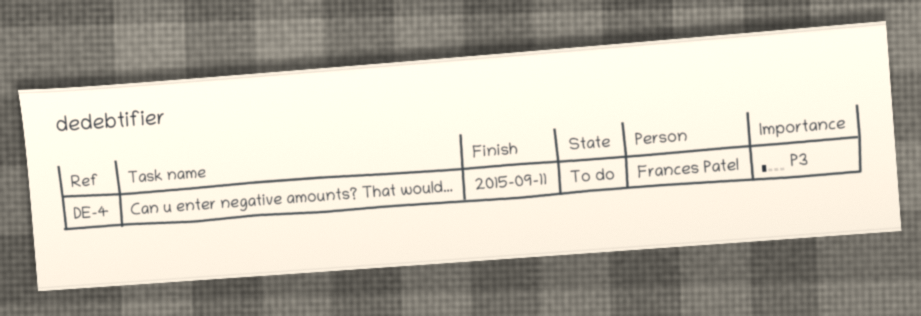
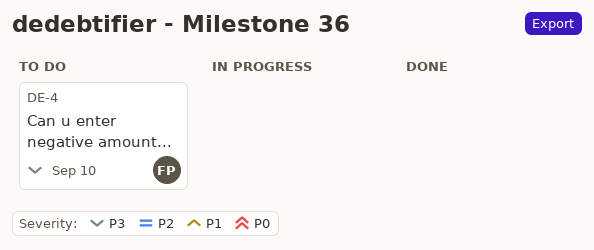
DE-4, due: Sep 11 -> Sep 10

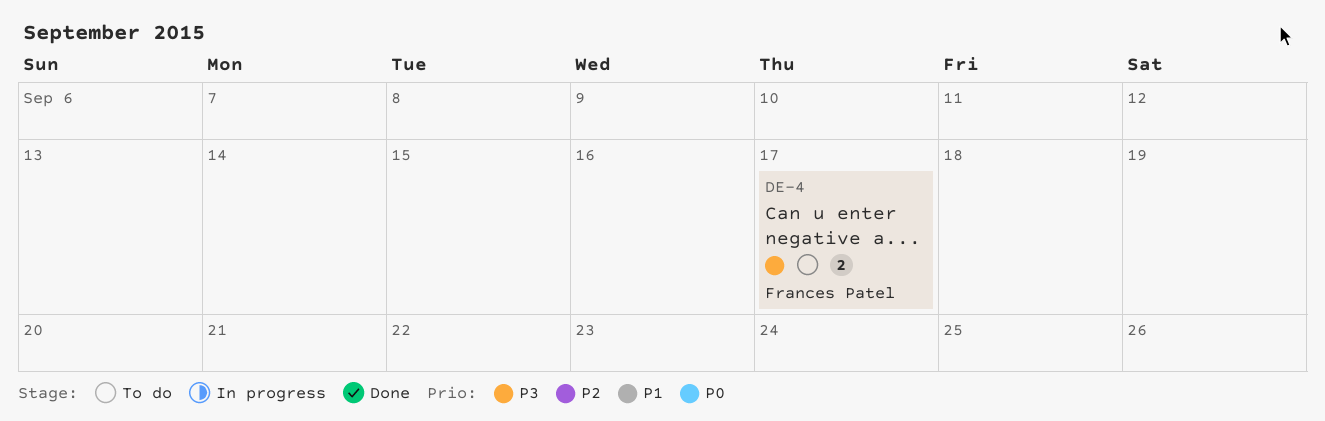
DE-4, due: Sep 10 -> Sep 17

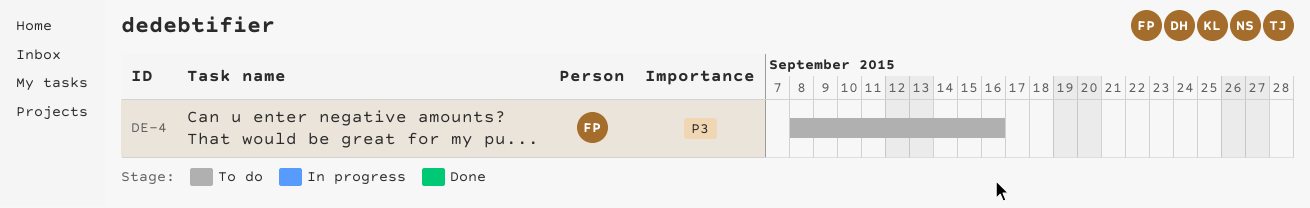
DE-4, due: Sep 17 -> Sep 16

